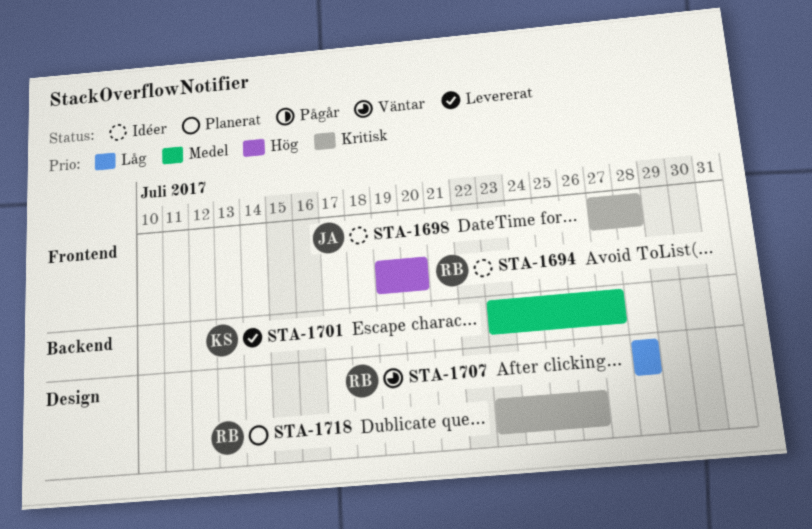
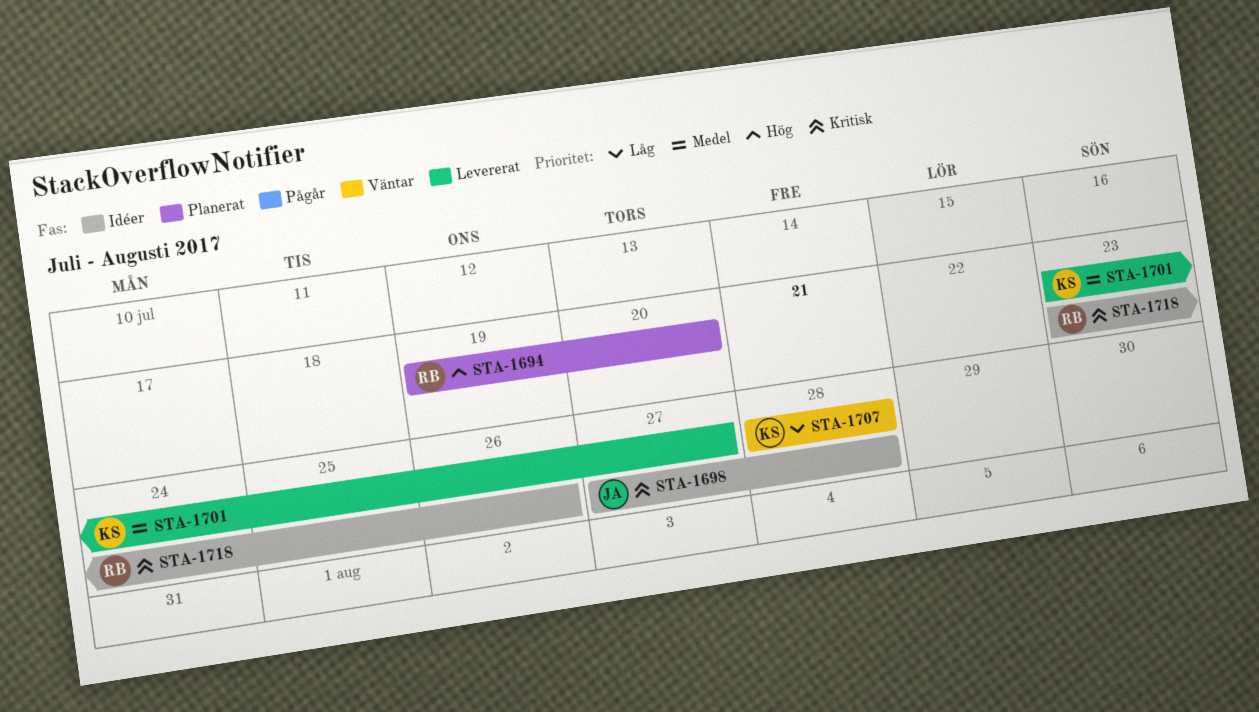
STA-1694, status: Idéer -> Planerat
STA-1707, owner: RB -> KS
STA-1718, status: Planerat -> Idéer

